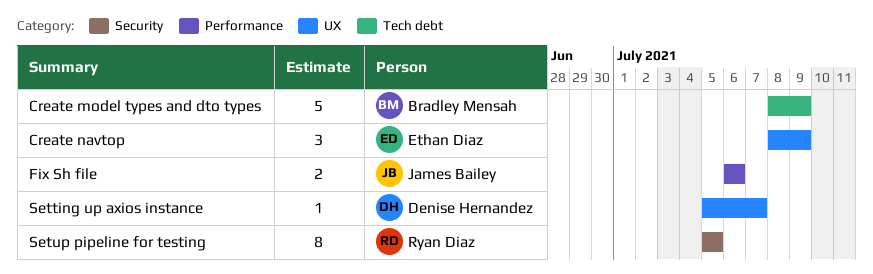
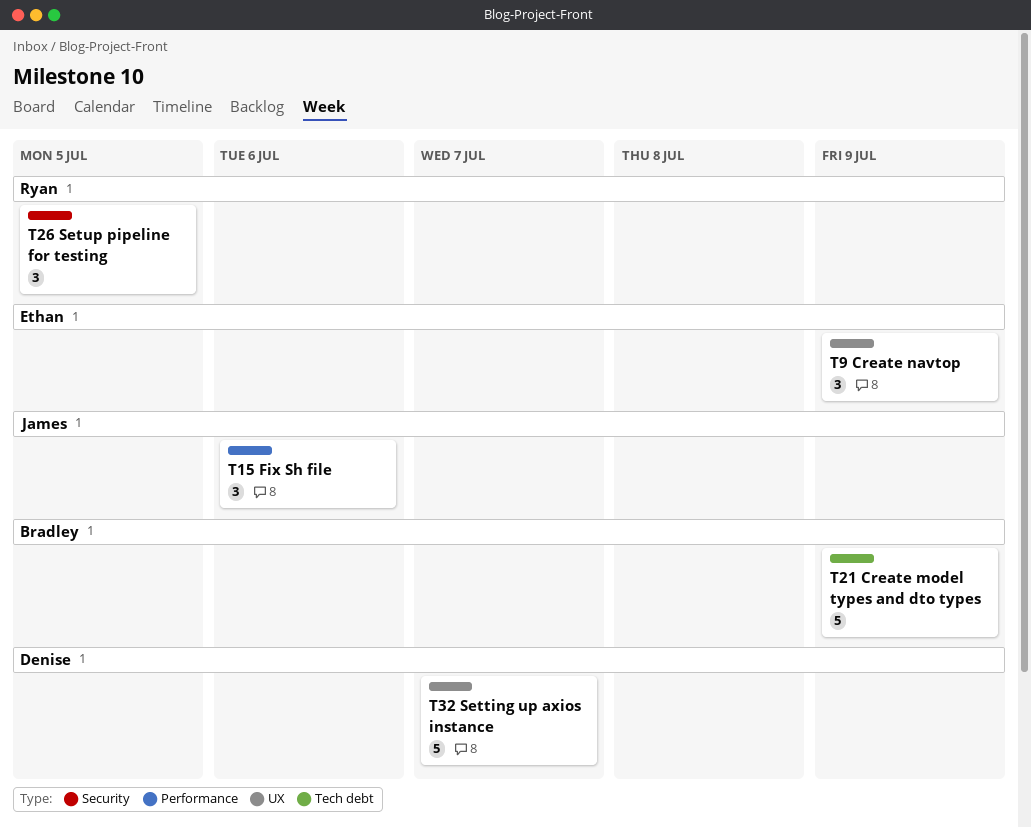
Fix Sh file, estimate: 2 -> 3
Setting up axios instance, estimate: 1 -> 5
Setup pipeline for testing, estimate: 8 -> 3

